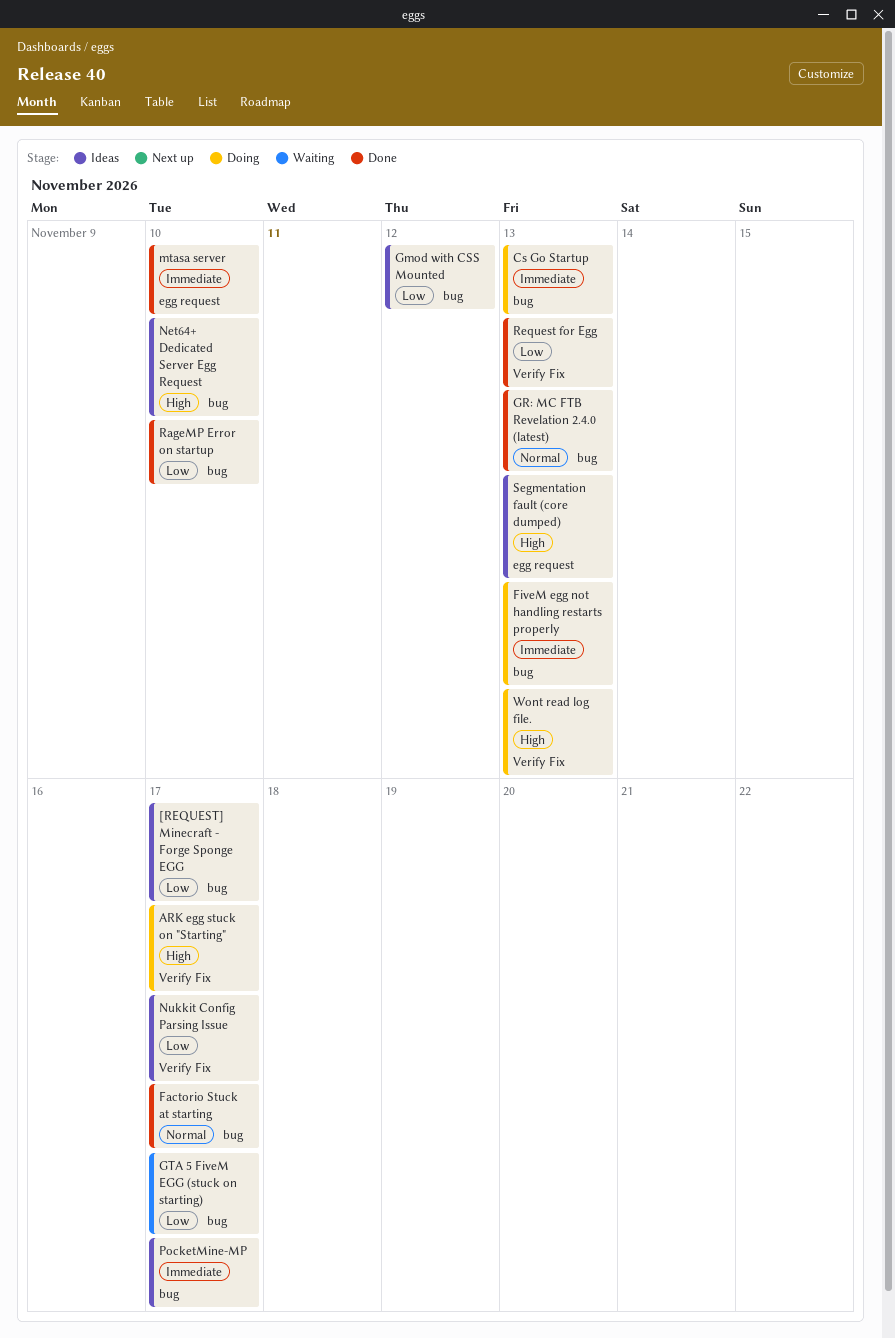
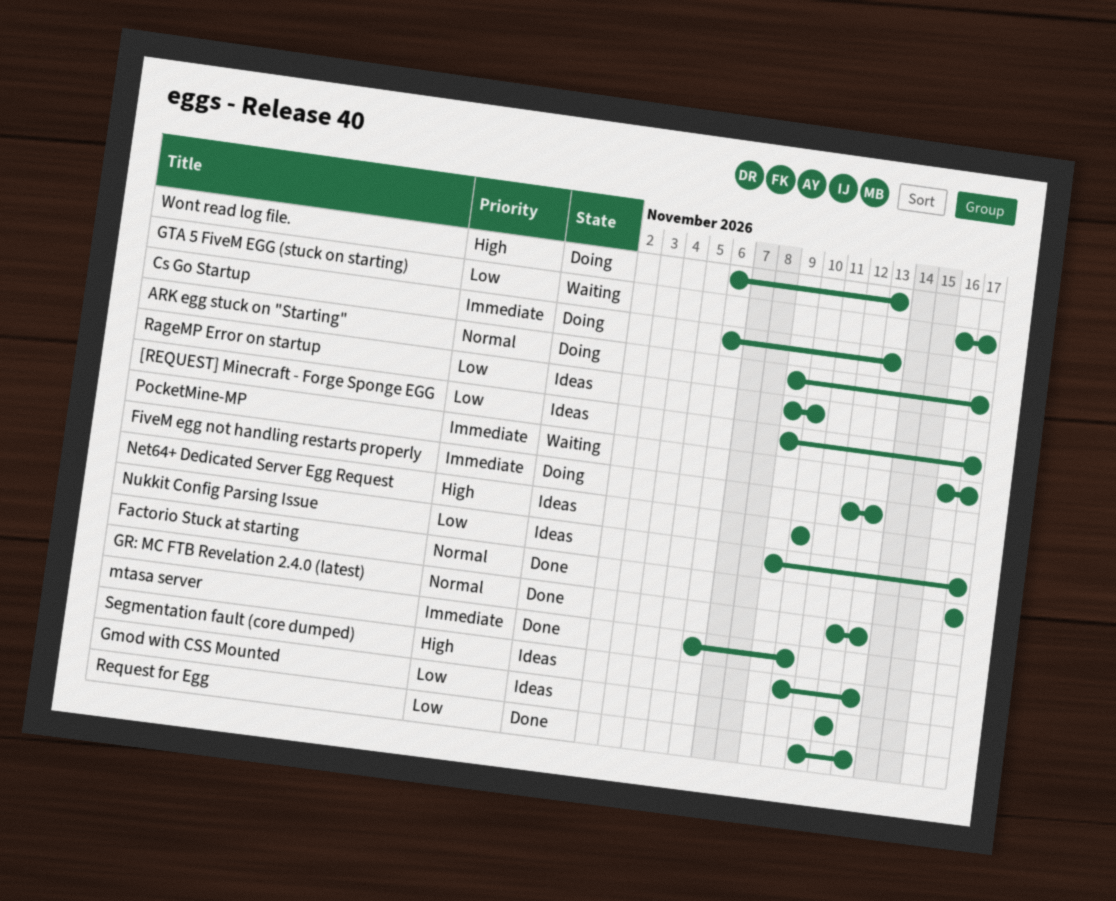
ARK egg stuck on "Starting", priority: High -> Normal
PocketMine-MP, status: Ideas -> Waiting
RageMP Error on startup, status: Done -> Ideas

